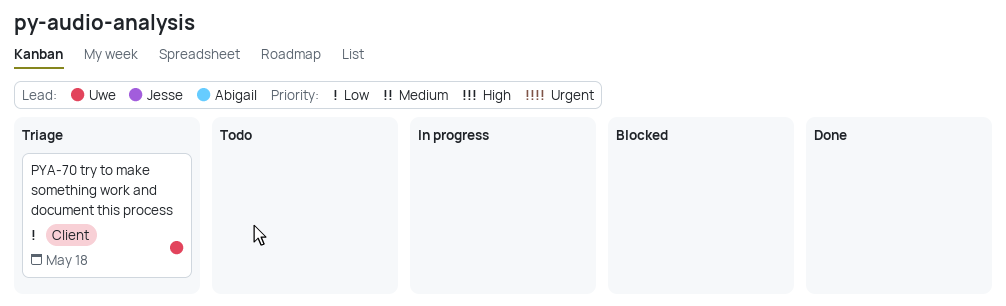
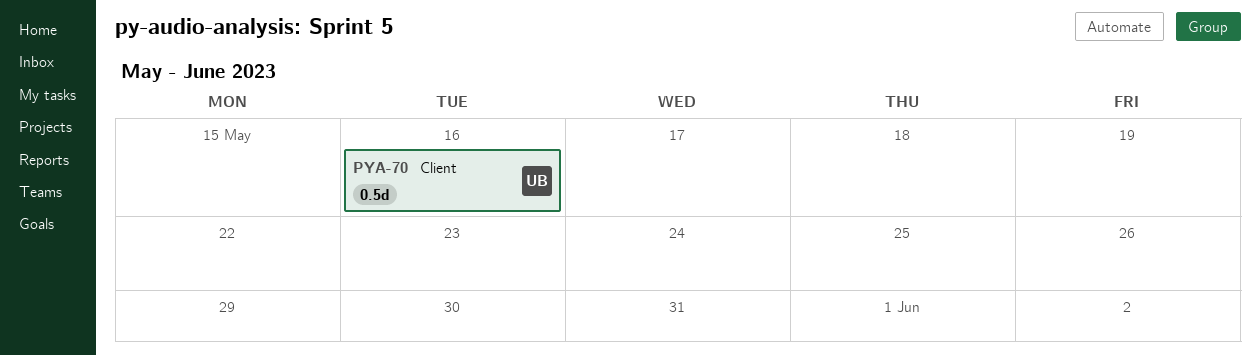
PYA-70, due: May 18 -> May 16

